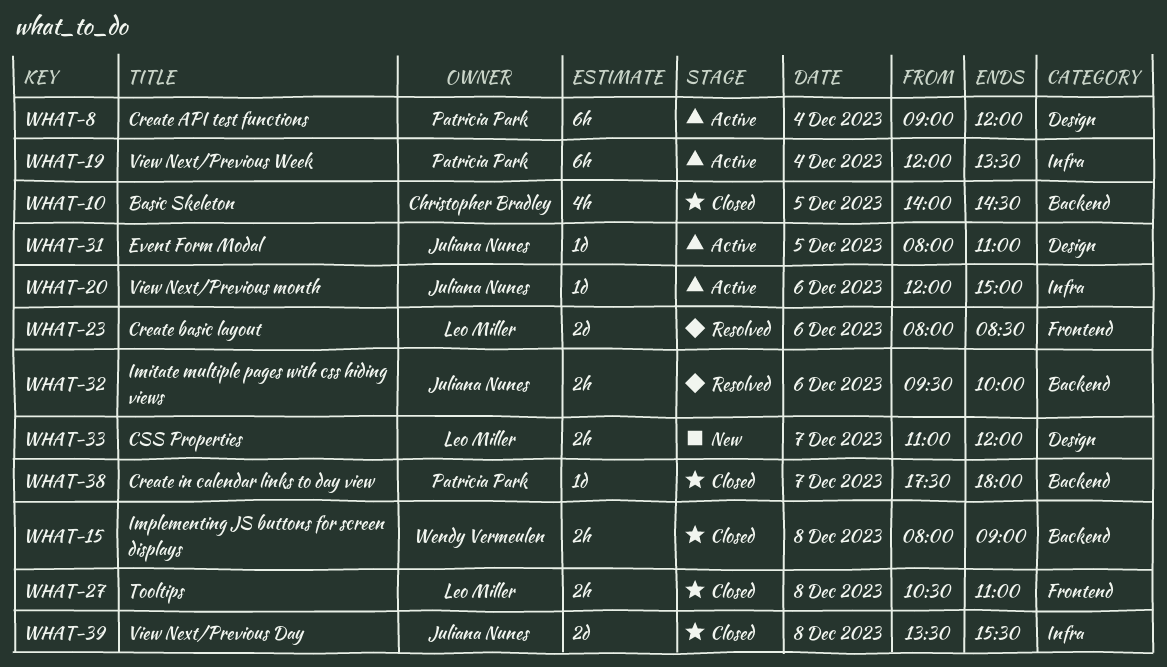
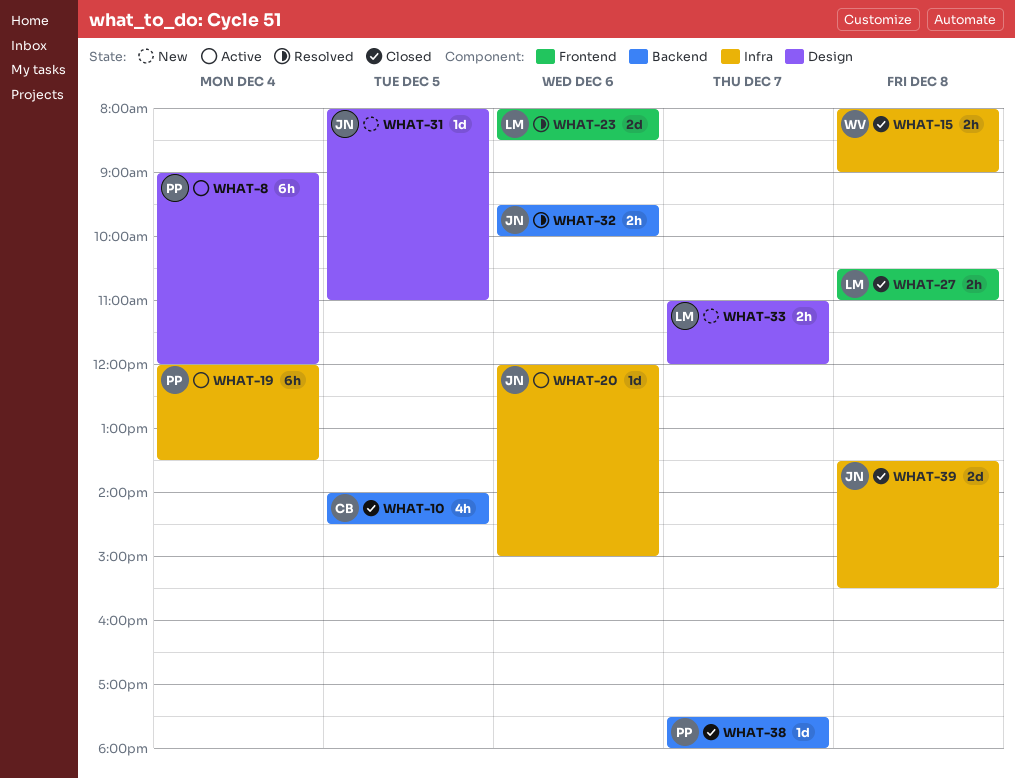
WHAT-15, label: Backend -> Infra
WHAT-31, status: Active -> New

